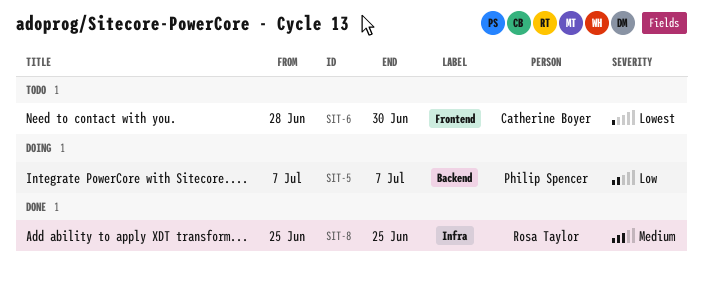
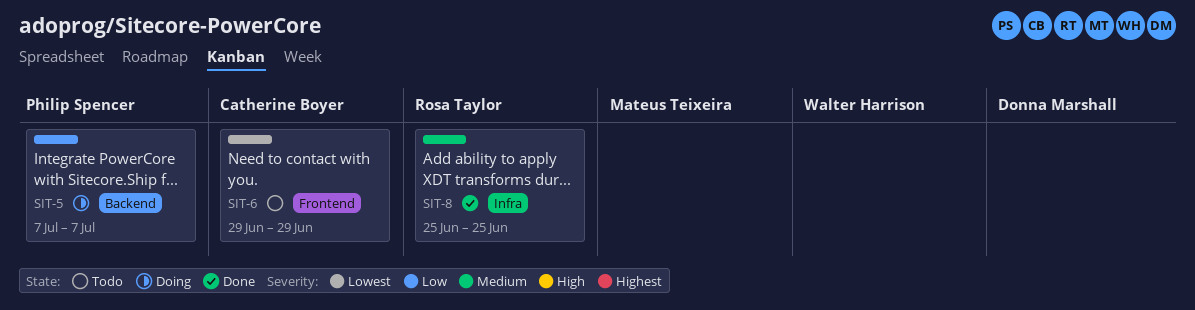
SIT-6, start: Jun 28 -> Jun 29
SIT-6, due: Jun 30 -> Jun 29

